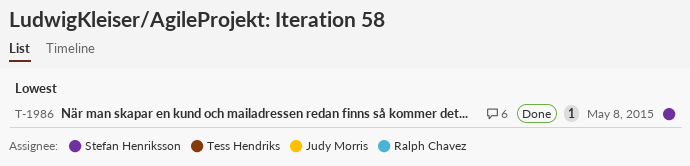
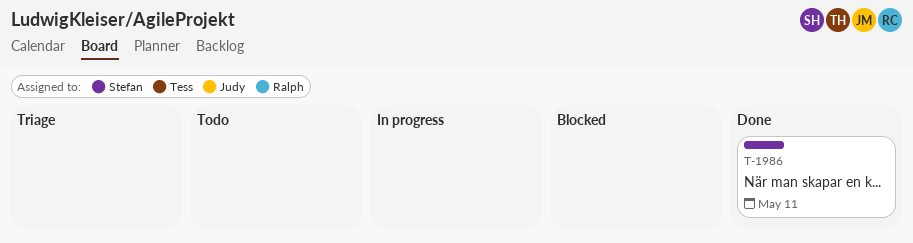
T-1986, due: May 8 -> May 11

